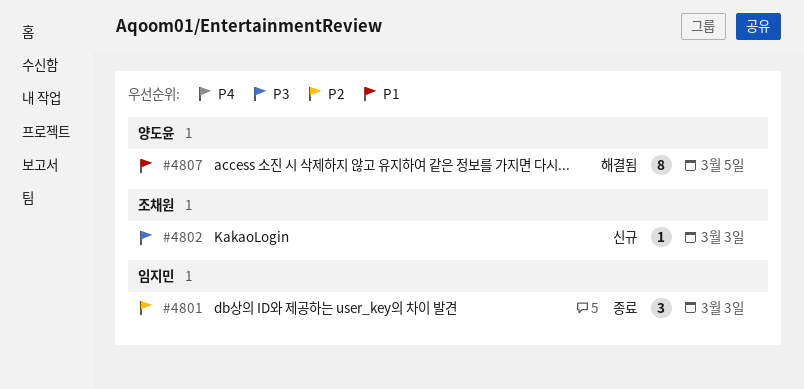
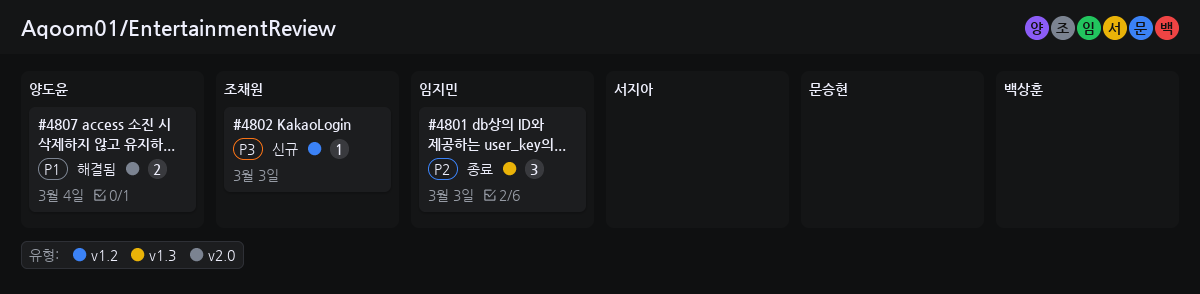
#4807, estimate: 8 -> 2
#4807, due: Mar 5 -> Mar 4

